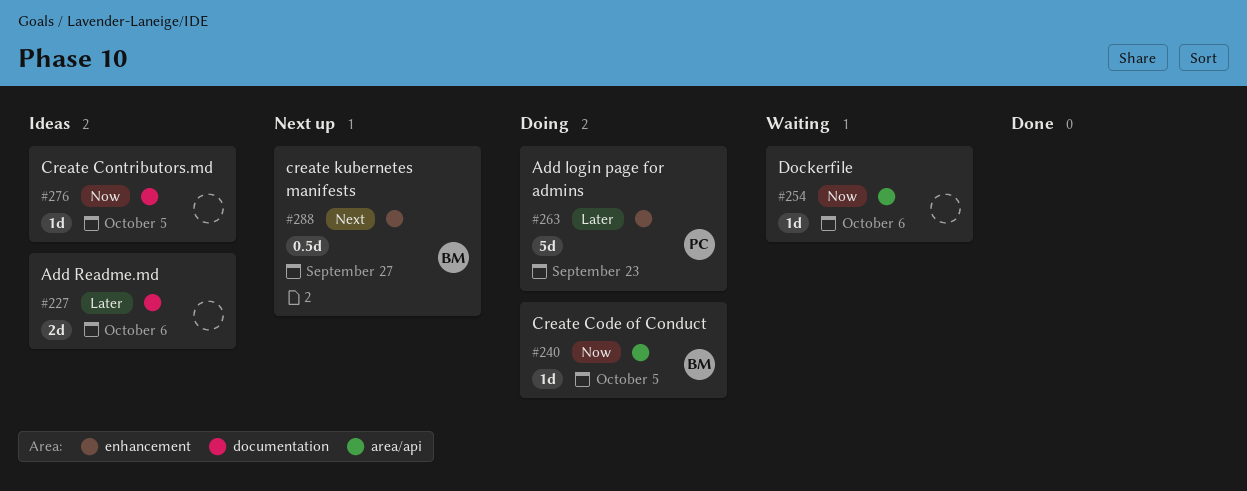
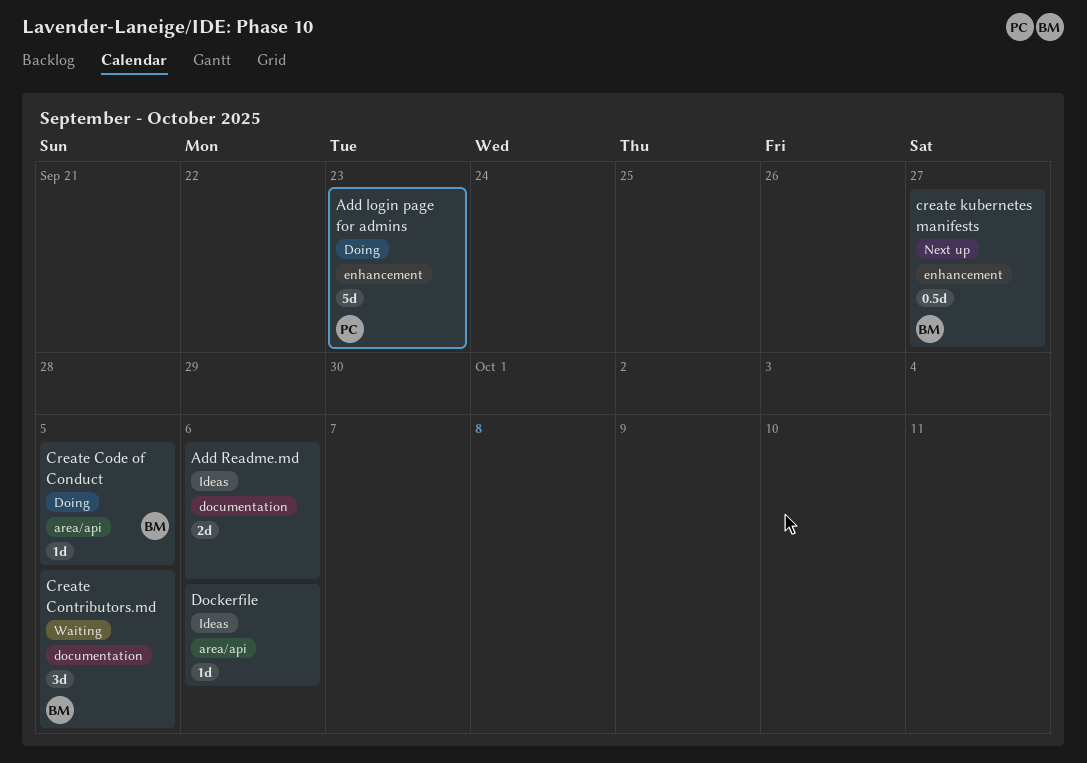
Create Contributors.md, status: Ideas -> Waiting
Create Contributors.md, owner: none -> BM
Create Contributors.md, estimate: 1d -> 3d
Dockerfile, status: Waiting -> Ideas

